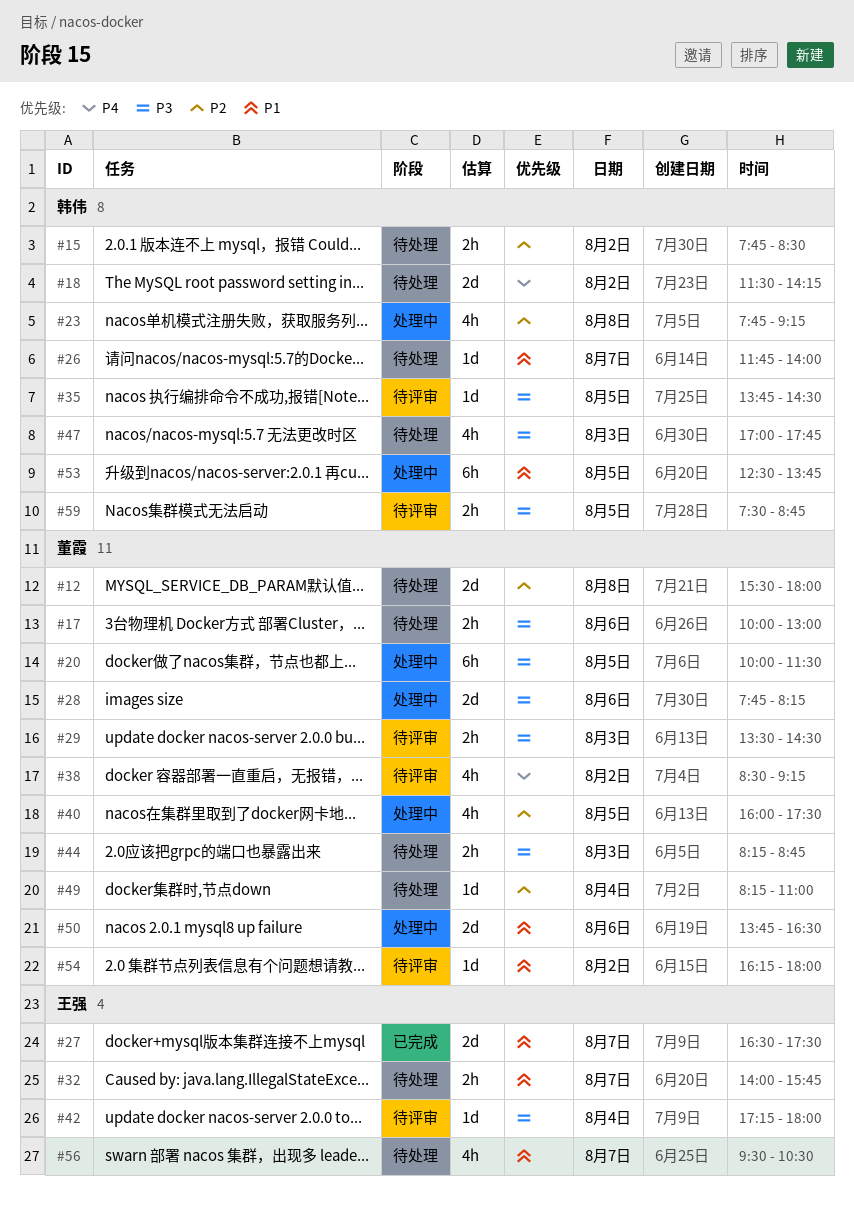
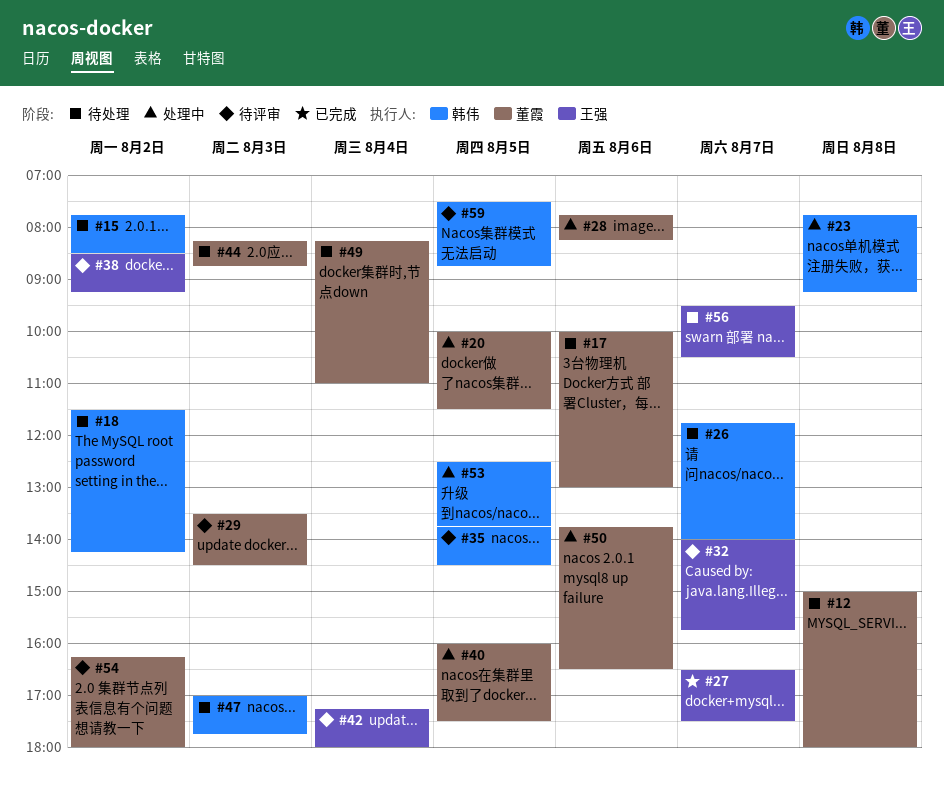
#12, begins: 15:30 -> 15:00
#32, status: 待处理 -> 待评审
#38, owner: 董霞 -> 王强

